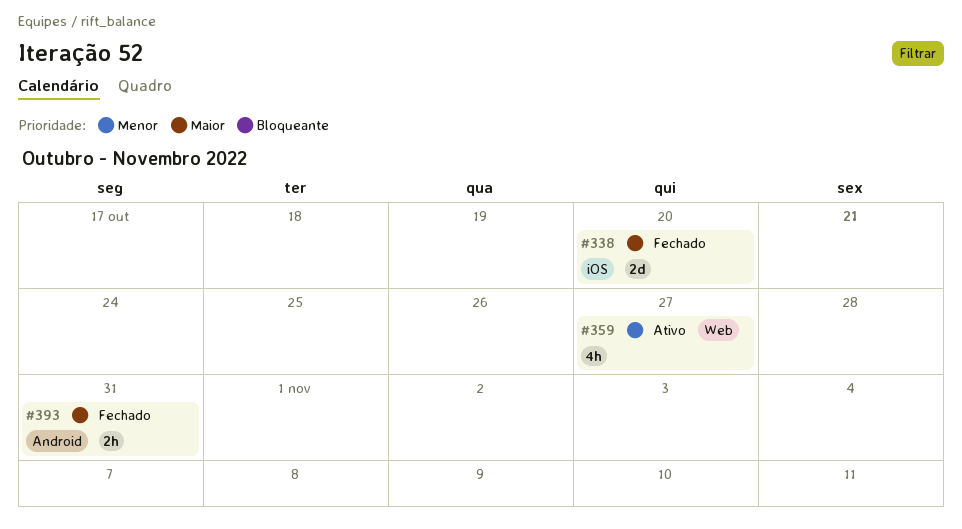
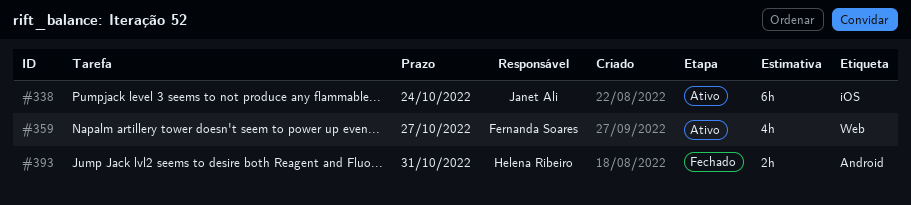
#338, status: Fechado -> Ativo
#338, estimate: 2d -> 6h
#338, due: Oct 20 -> Oct 24

